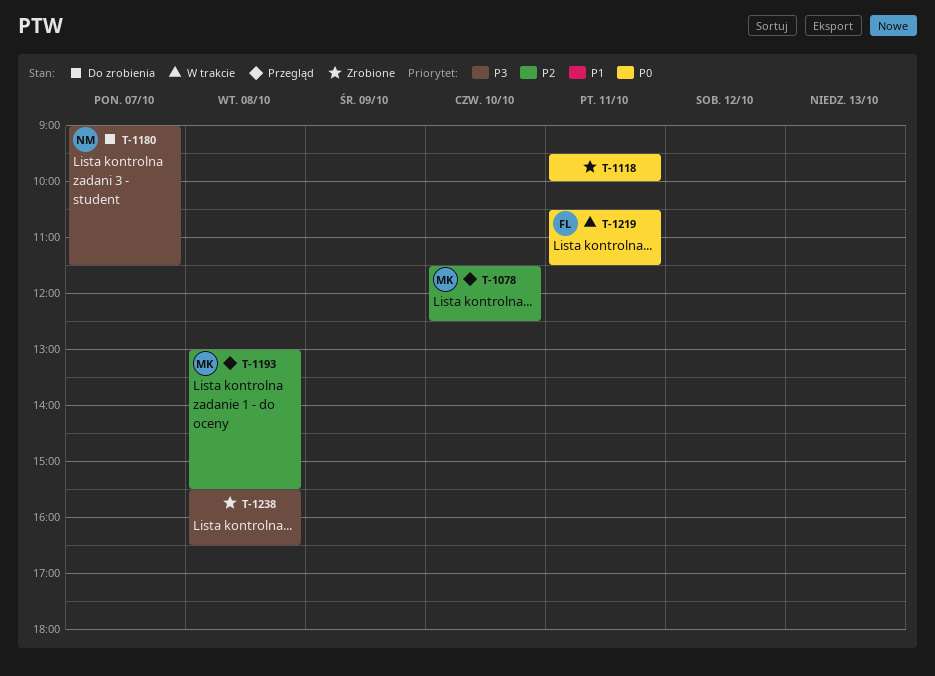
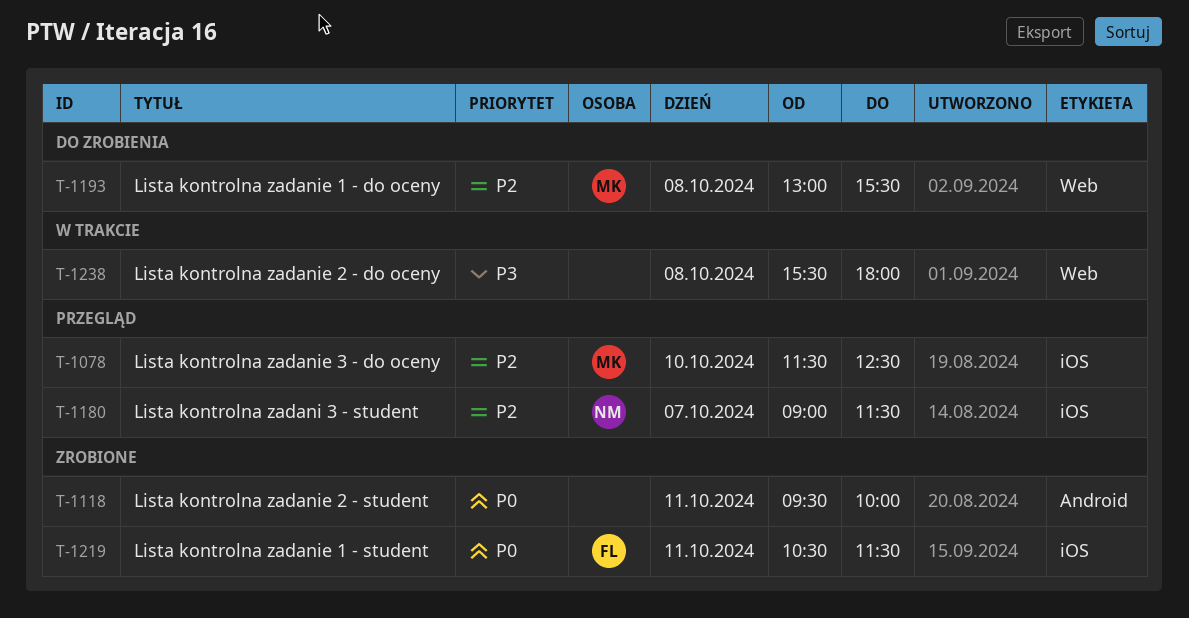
T-1180, status: Do zrobienia -> Przegląd
T-1180, priority: P3 -> P2
T-1193, status: Przegląd -> Do zrobienia
T-1219, status: W trakcie -> Zrobione
T-1238, status: Zrobione -> W trakcie
T-1238, ends: 16:30 -> 18:00

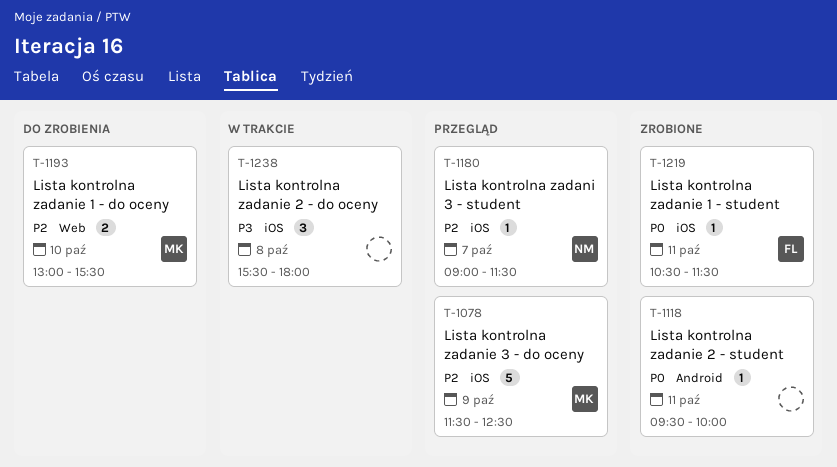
T-1078, day: Oct 10 -> Oct 9
T-1193, day: Oct 8 -> Oct 10
T-1238, label: Web -> iOS

